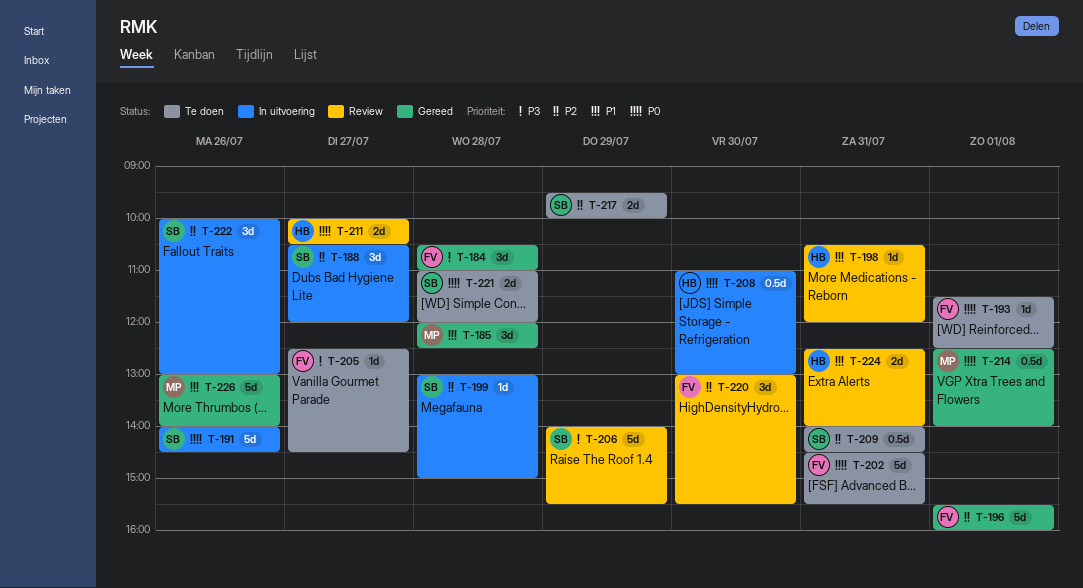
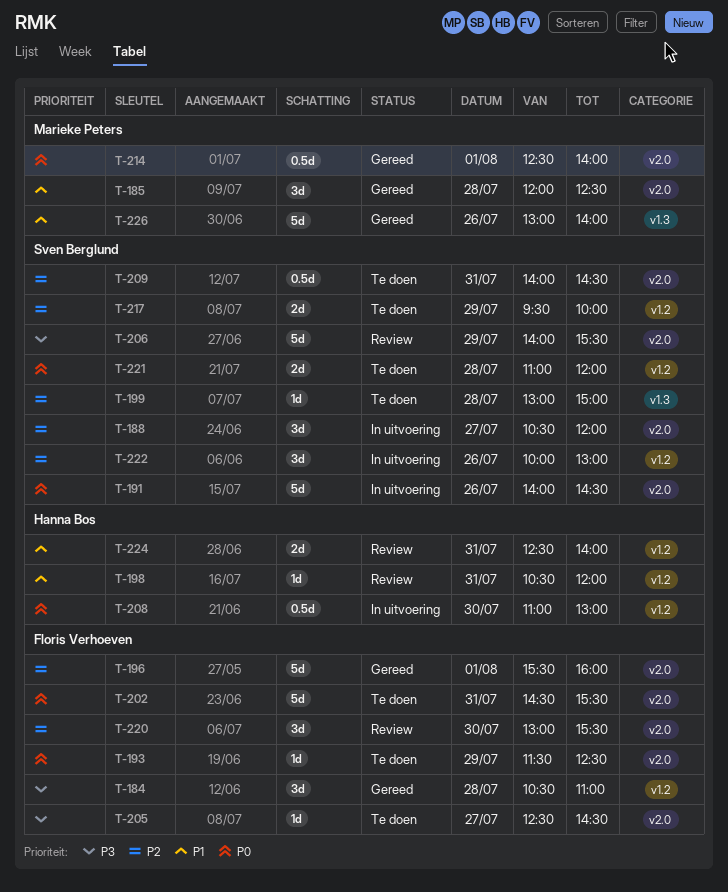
T-193, day: Aug 1 -> Jul 29
T-199, status: In uitvoering -> Te doen
T-211: present -> none

